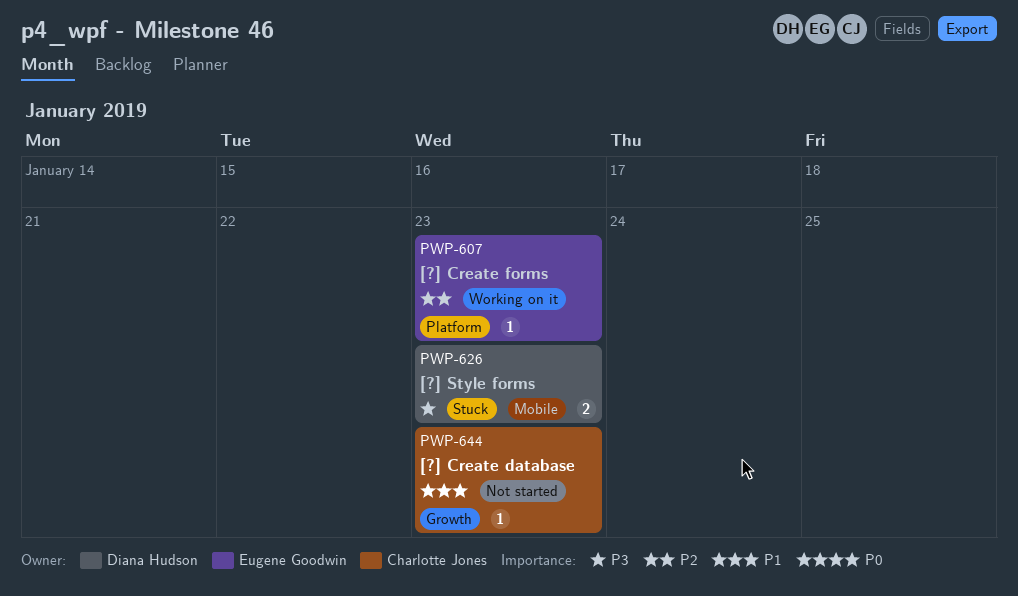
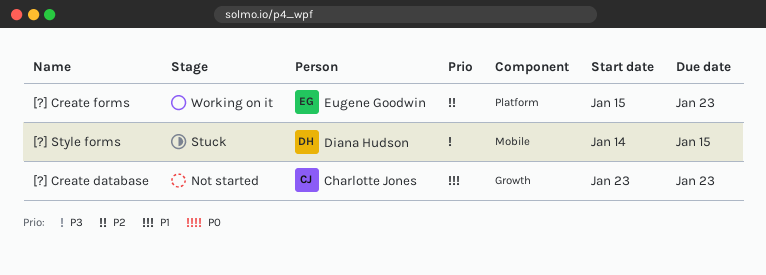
[?] Style forms, due: Jan 23 -> Jan 15

